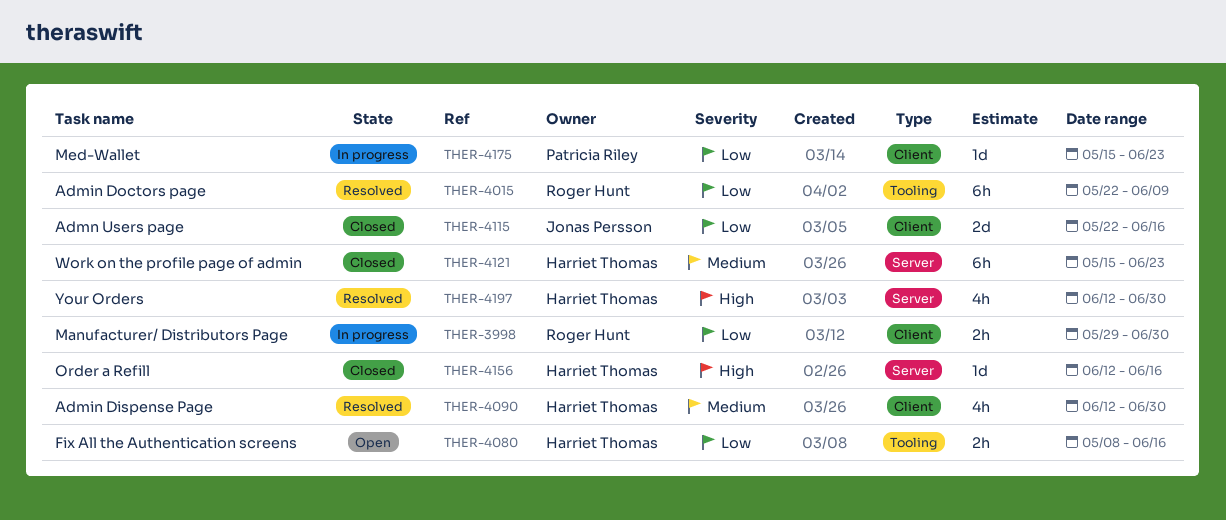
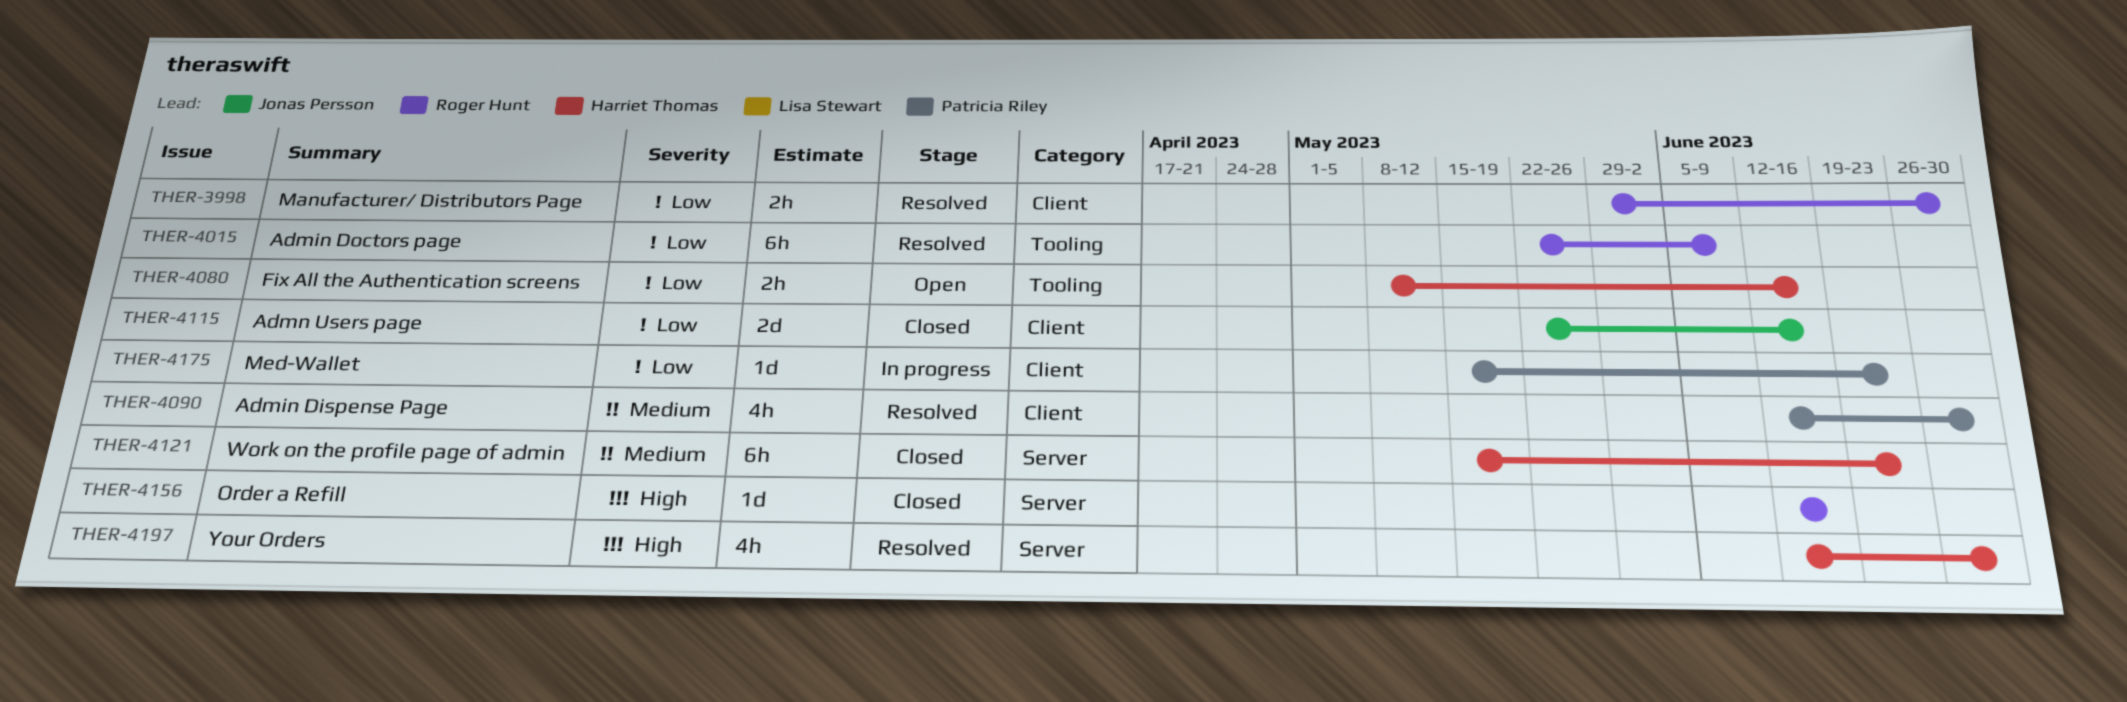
THER-3998, status: In progress -> Resolved
THER-4090, owner: Harriet Thomas -> Patricia Riley
THER-4156, owner: Harriet Thomas -> Roger Hunt

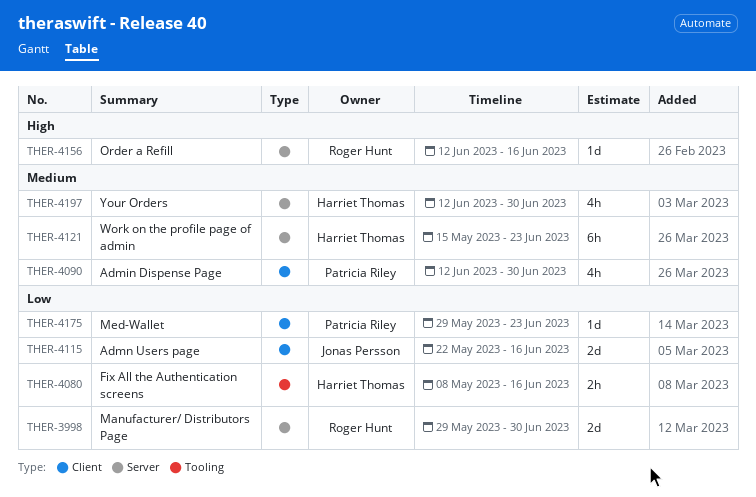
THER-3998, label: Client -> Server
THER-3998, estimate: 2h -> 2d
THER-4015: present -> none
THER-4175, start: May 15 -> May 29
THER-4197, priority: High -> Medium

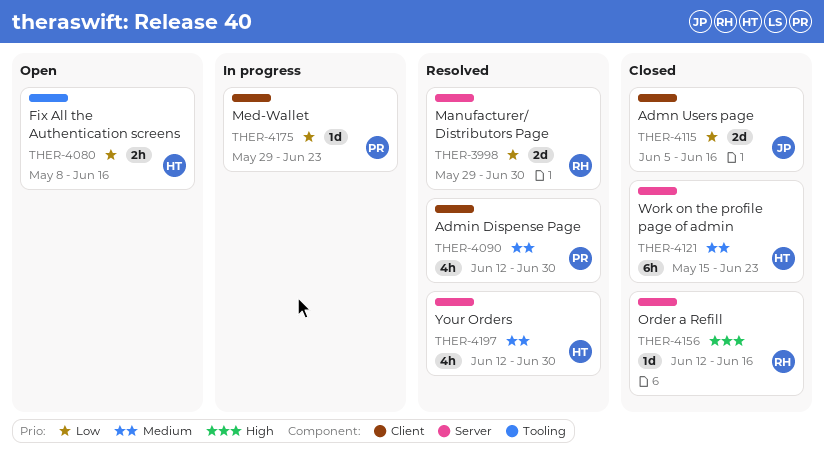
THER-4115, start: May 22 -> Jun 5

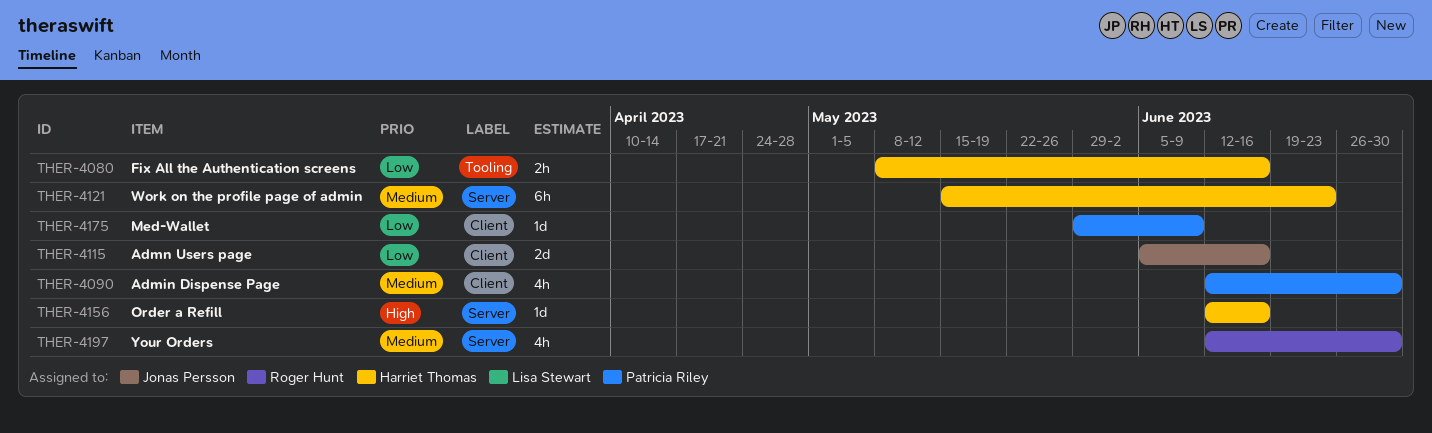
THER-3998: present -> none
THER-4156, owner: Roger Hunt -> Harriet Thomas
THER-4175, due: Jun 23 -> Jun 9
THER-4197, owner: Harriet Thomas -> Roger Hunt

